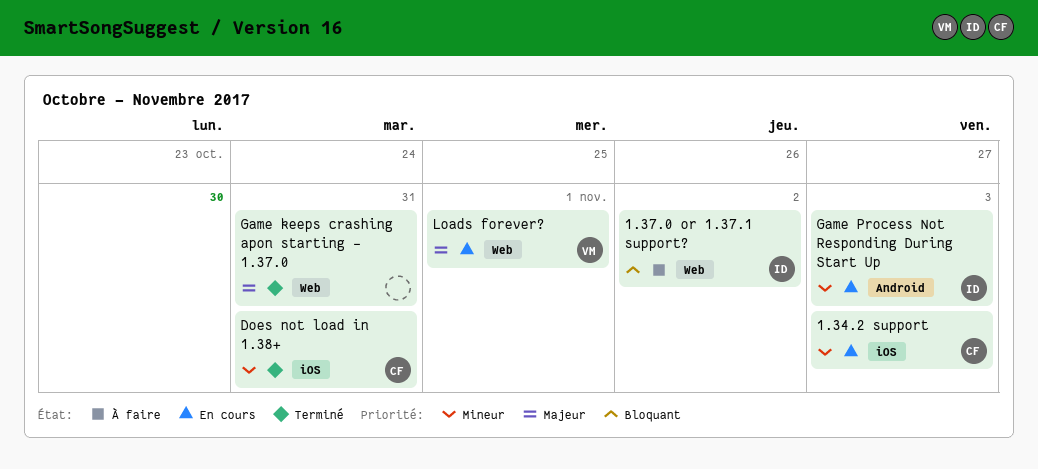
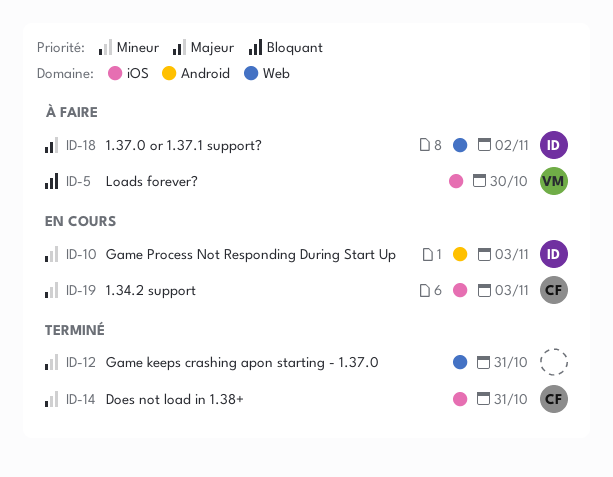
1.37.0 or 1.37.1 support?, priority: Bloquant -> Majeur
Game keeps crashing apon starting - 1.37.0, priority: Majeur -> Mineur
Loads forever?, status: En cours -> À faire
Loads forever?, priority: Majeur -> Bloquant
Loads forever?, label: Web -> iOS
Loads forever?, due: Nov 1 -> Oct 30

